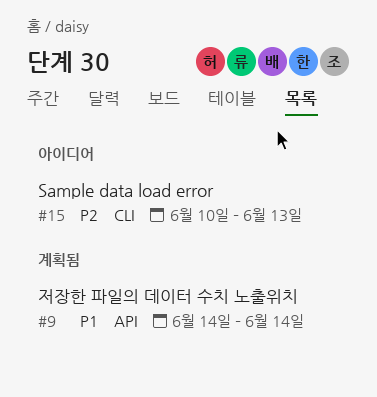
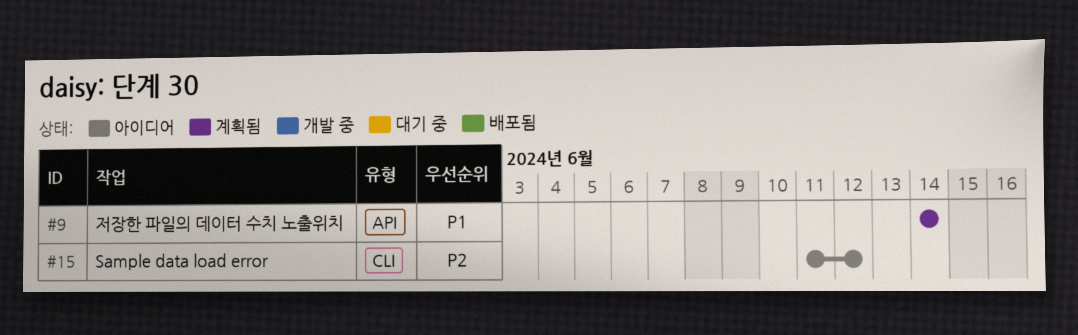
#15, start: Jun 10 -> Jun 11
#15, due: Jun 13 -> Jun 12

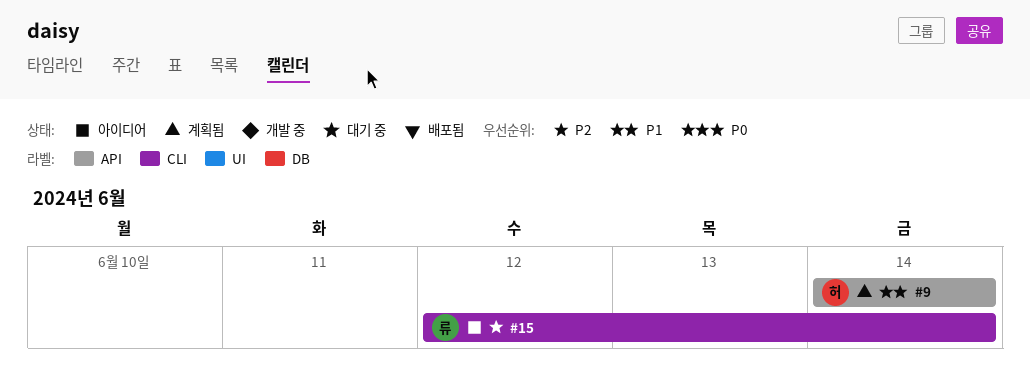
#15, start: Jun 11 -> Jun 12
#15, due: Jun 12 -> Jun 14

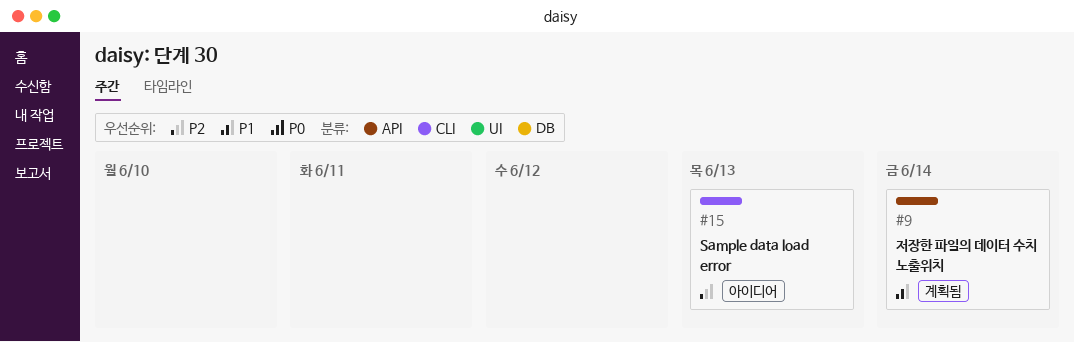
#15, due: Jun 14 -> Jun 13

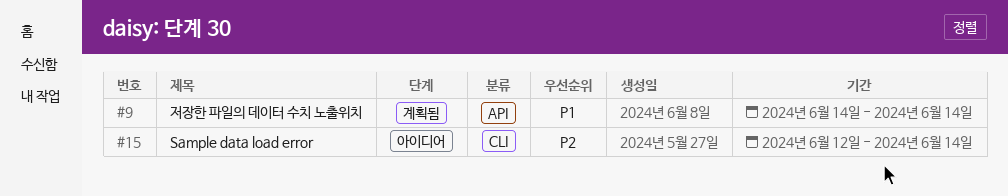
#15, due: Jun 13 -> Jun 14

